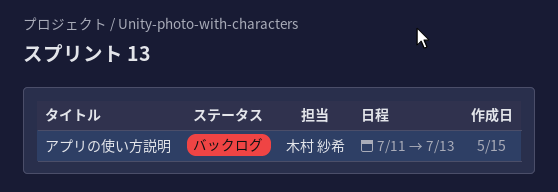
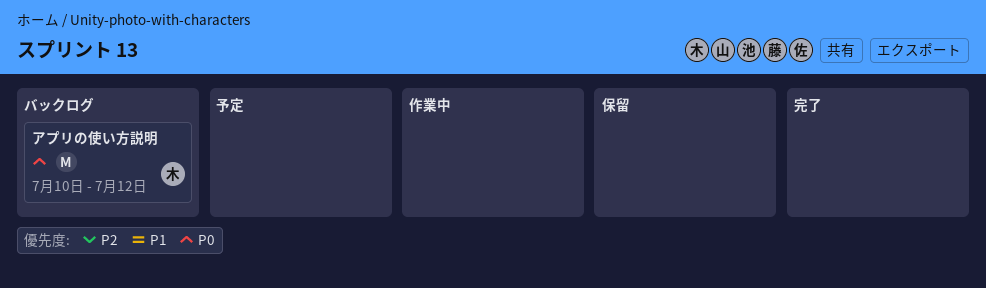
アプリの使い方説明, start: Jul 11 -> Jul 10
アプリの使い方説明, due: Jul 13 -> Jul 12

